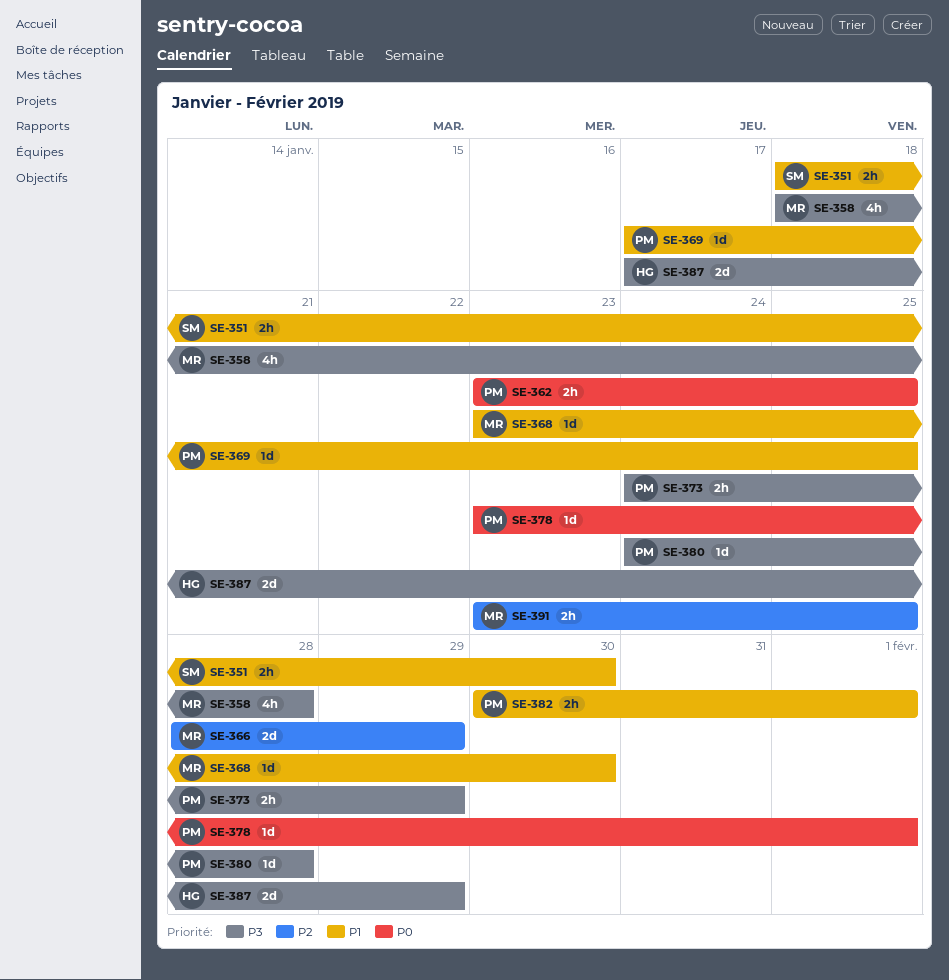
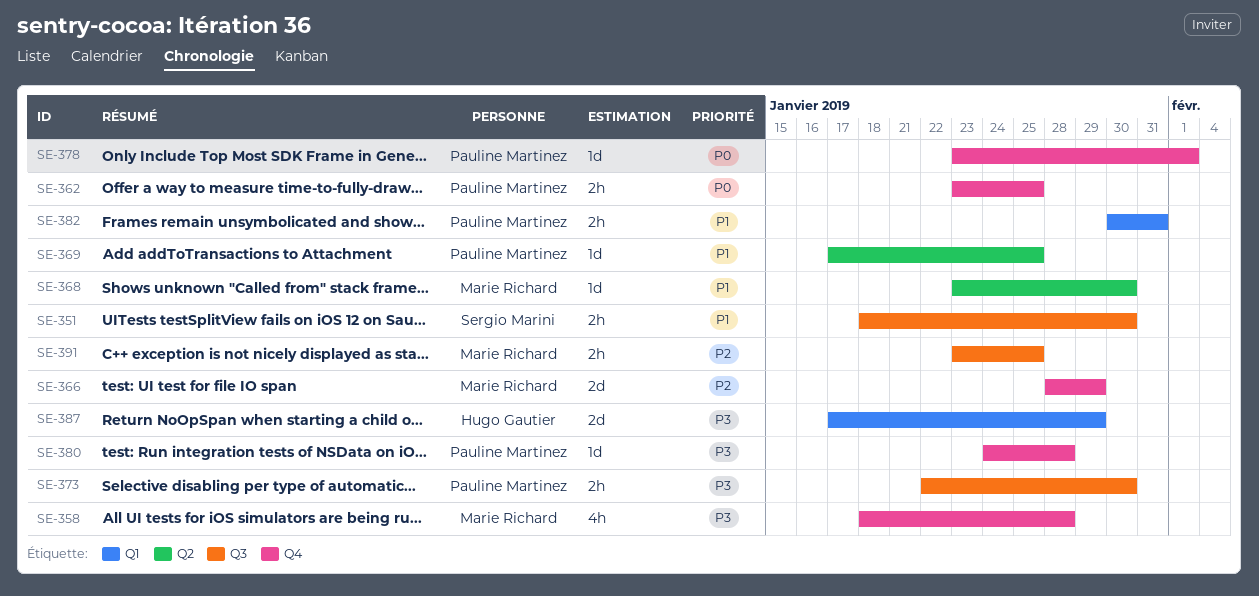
SE-373, start: Jan 24 -> Jan 22
SE-373, due: Jan 29 -> Jan 30
SE-382, due: Feb 1 -> Jan 31

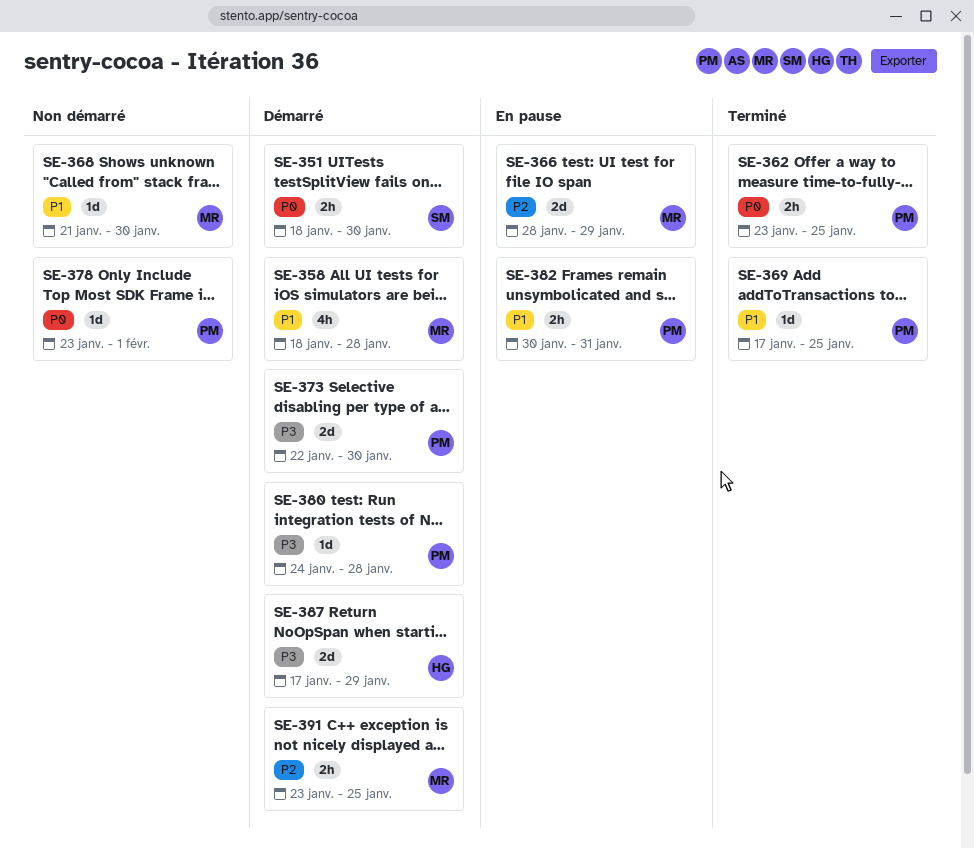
SE-351, priority: P1 -> P0
SE-358, priority: P3 -> P1
SE-368, start: Jan 23 -> Jan 21
SE-373, estimate: 2h -> 2d

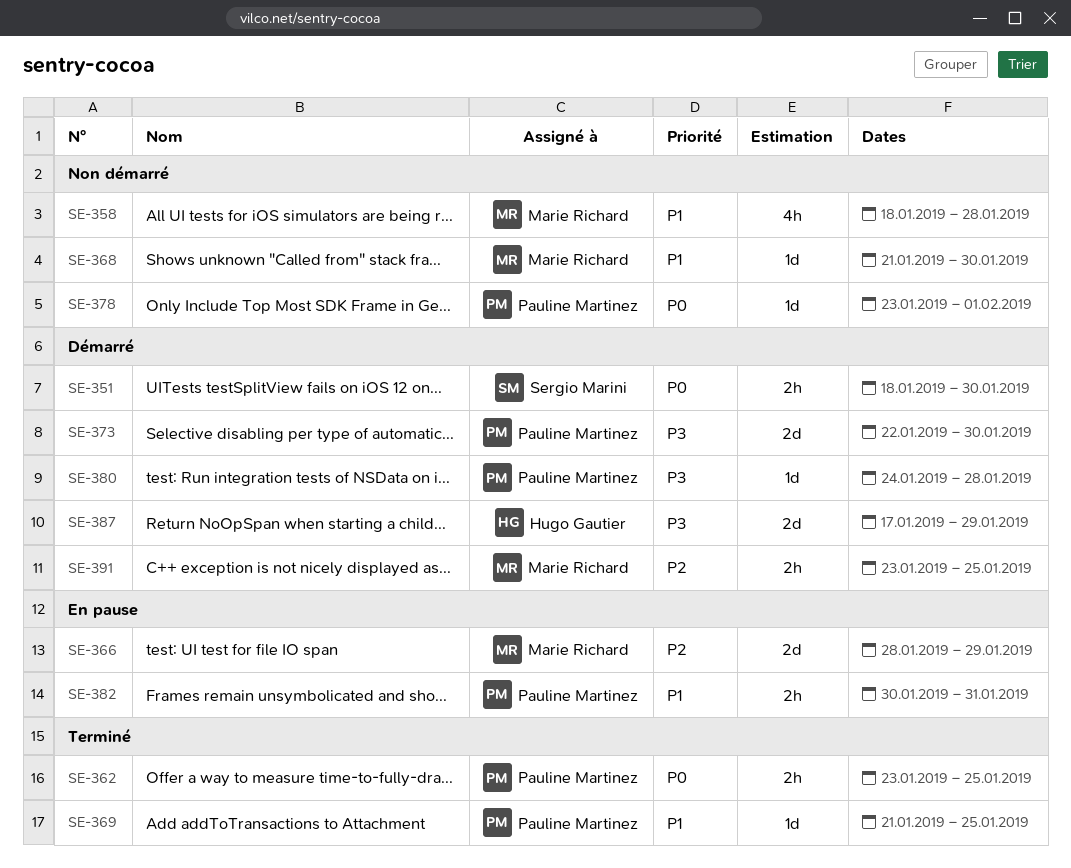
SE-358, status: Démarré -> Non démarré
SE-369, start: Jan 17 -> Jan 21

